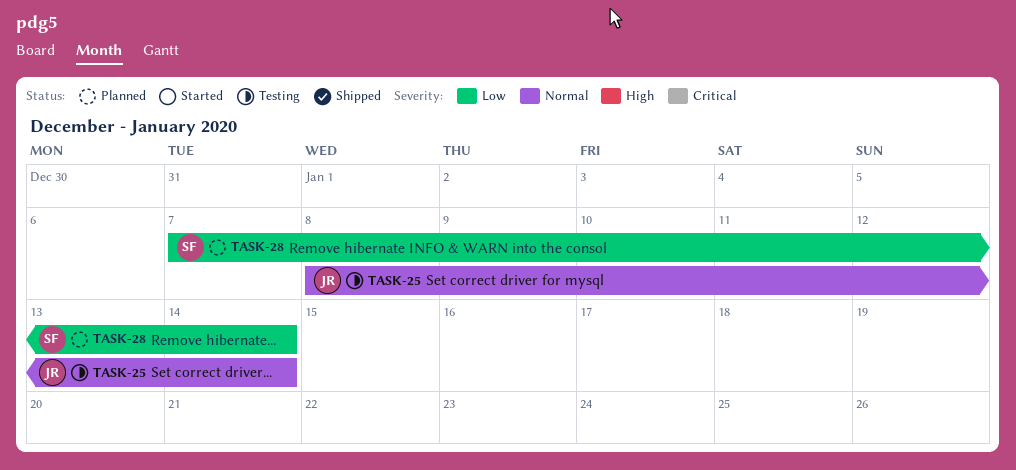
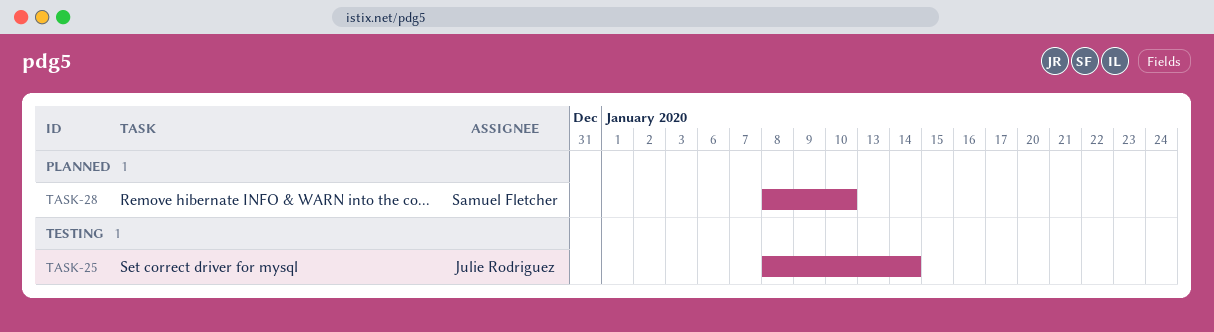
TASK-28, start: Jan 7 -> Jan 8
TASK-28, due: Jan 14 -> Jan 10

